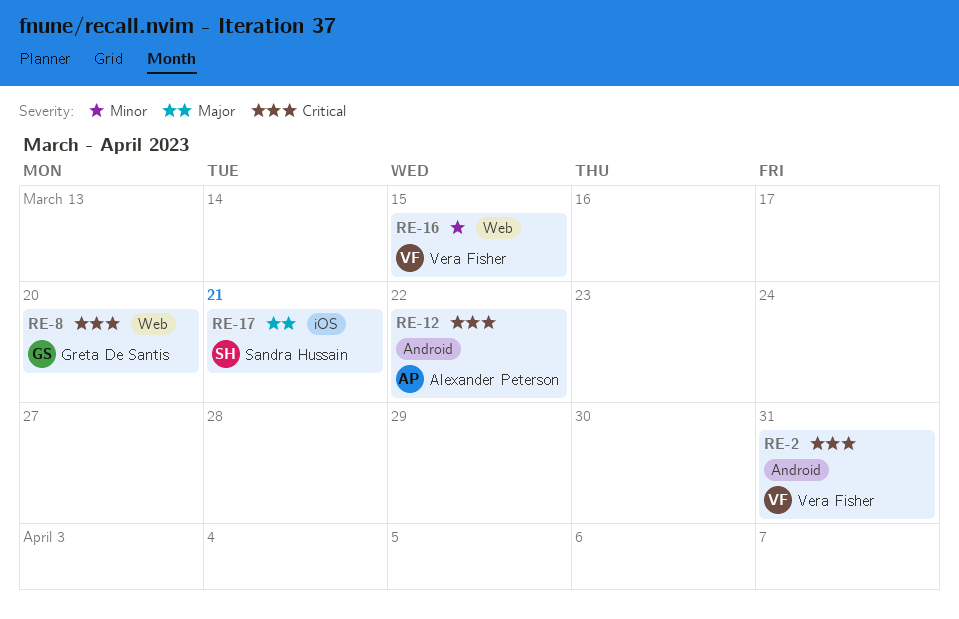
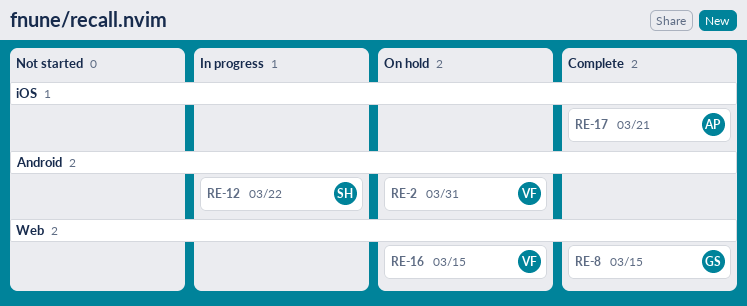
RE-8, due: Mar 20 -> Mar 15
RE-12, owner: Alexander Peterson -> Sandra Hussain
RE-17, owner: Sandra Hussain -> Alexander Peterson

